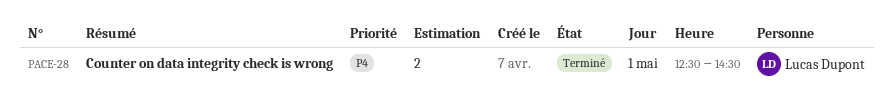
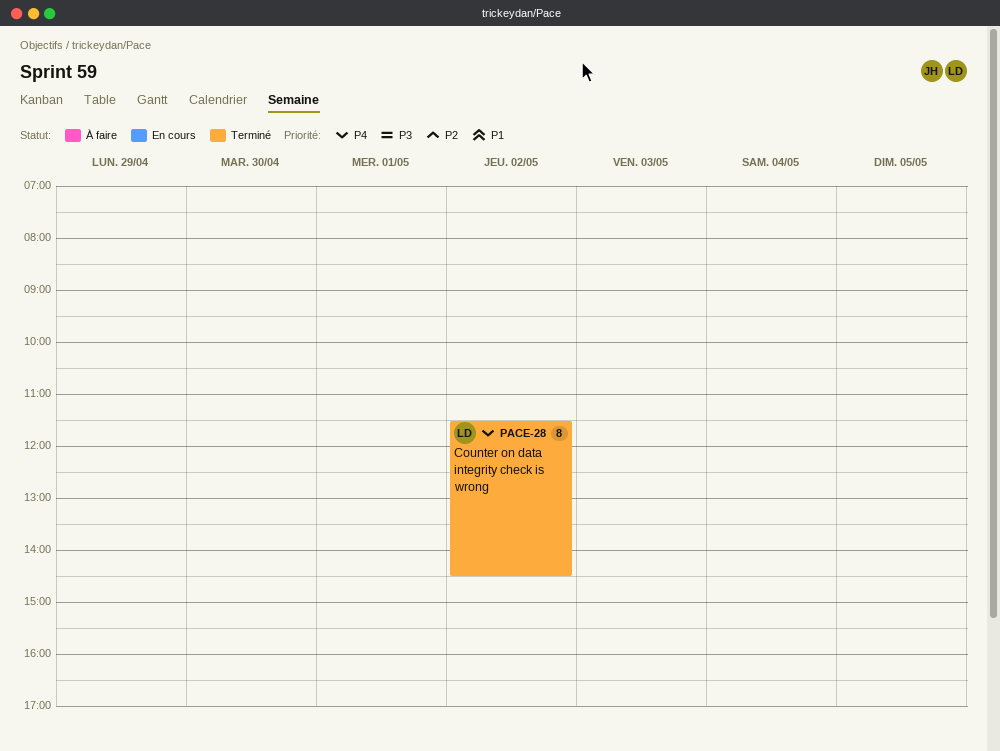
PACE-28, estimate: 2 -> 8
PACE-28, day: May 1 -> May 2
PACE-28, begins: 12:30 -> 11:30

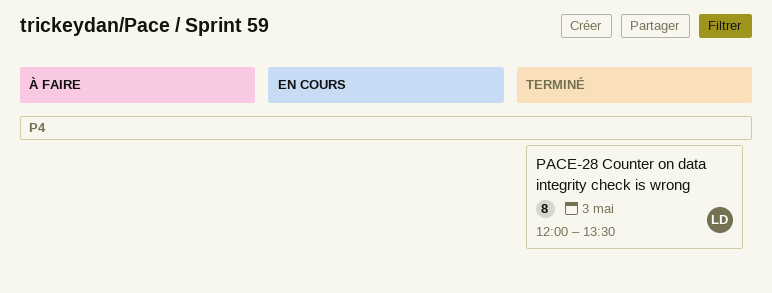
PACE-28, day: May 2 -> May 3
PACE-28, begins: 11:30 -> 12:00
PACE-28, ends: 14:30 -> 13:30

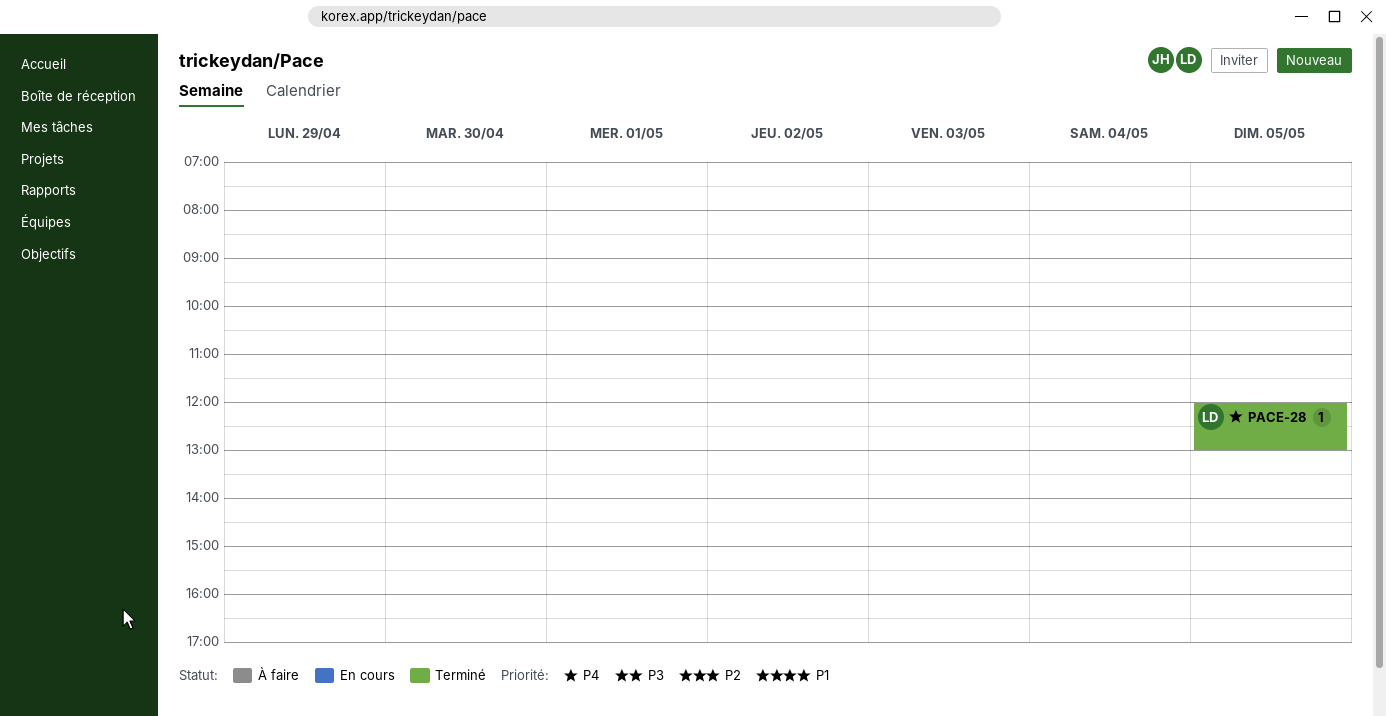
PACE-28, estimate: 8 -> 1
PACE-28, day: May 3 -> May 5
PACE-28, ends: 13:30 -> 13:00

